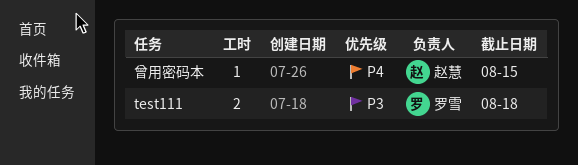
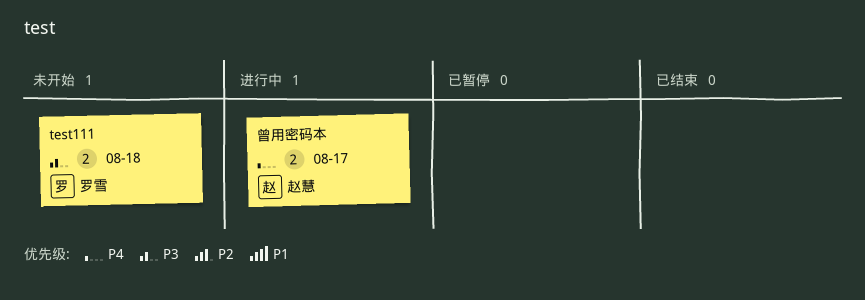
曾用密码本, estimate: 1 -> 2
曾用密码本, due: Aug 15 -> Aug 17

